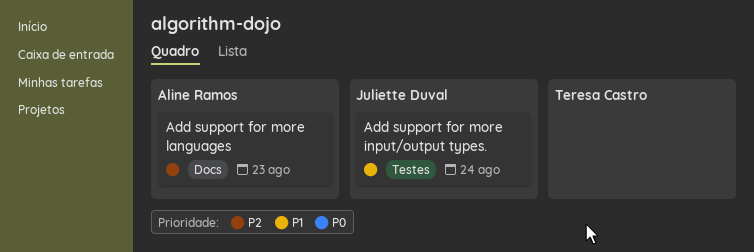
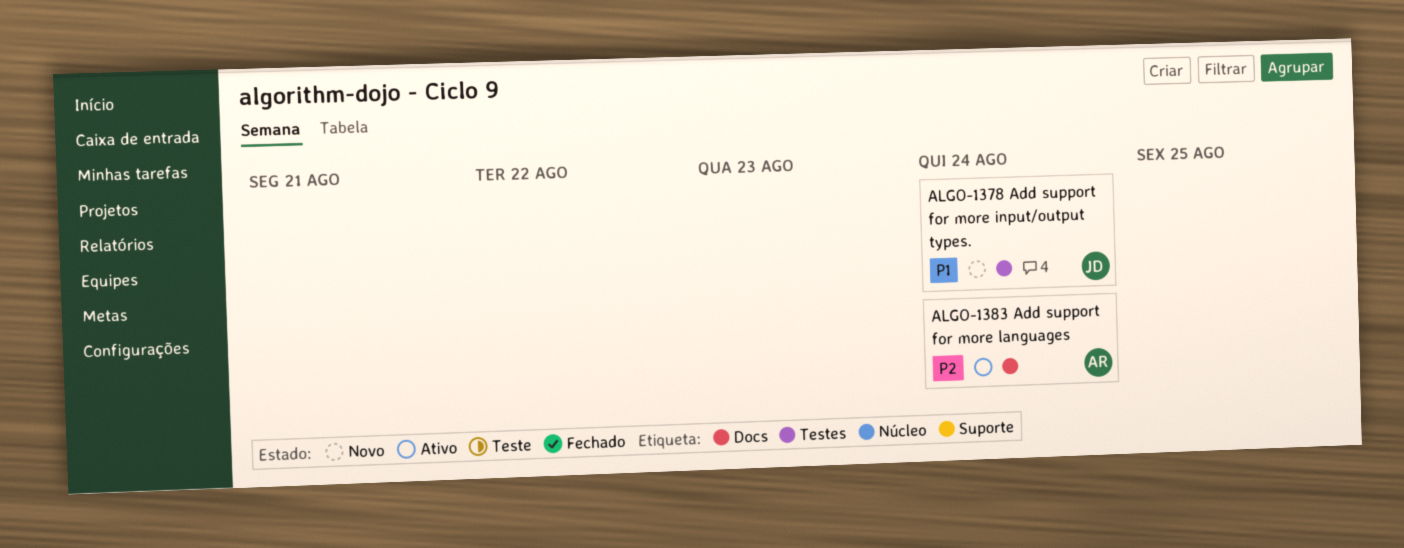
Add support for more languages, due: Aug 23 -> Aug 24

